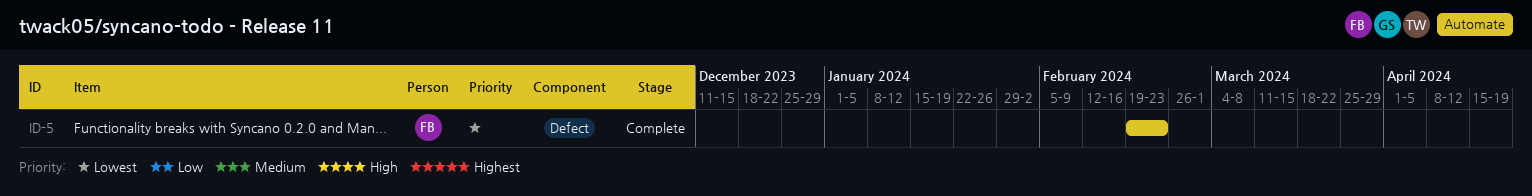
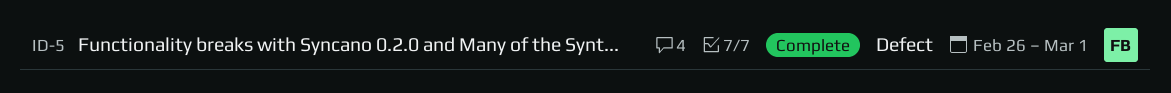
ID-5, start: Feb 19 -> Feb 26
ID-5, due: Feb 23 -> Mar 1

